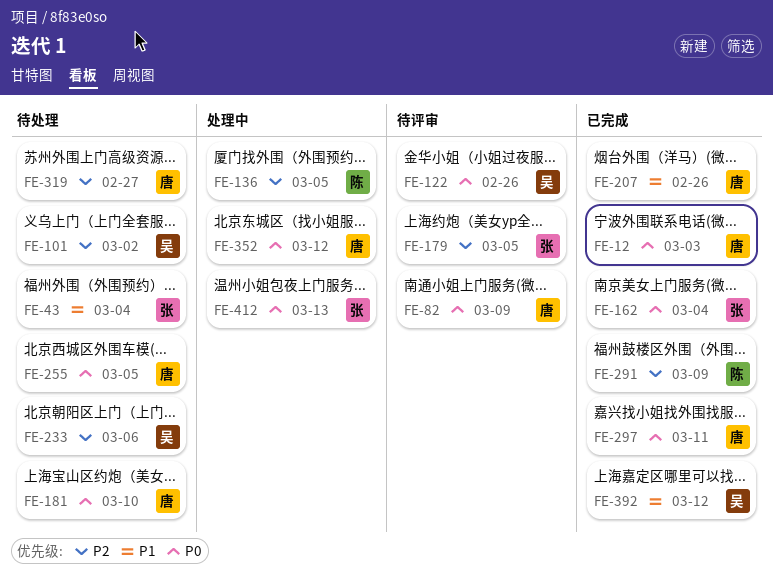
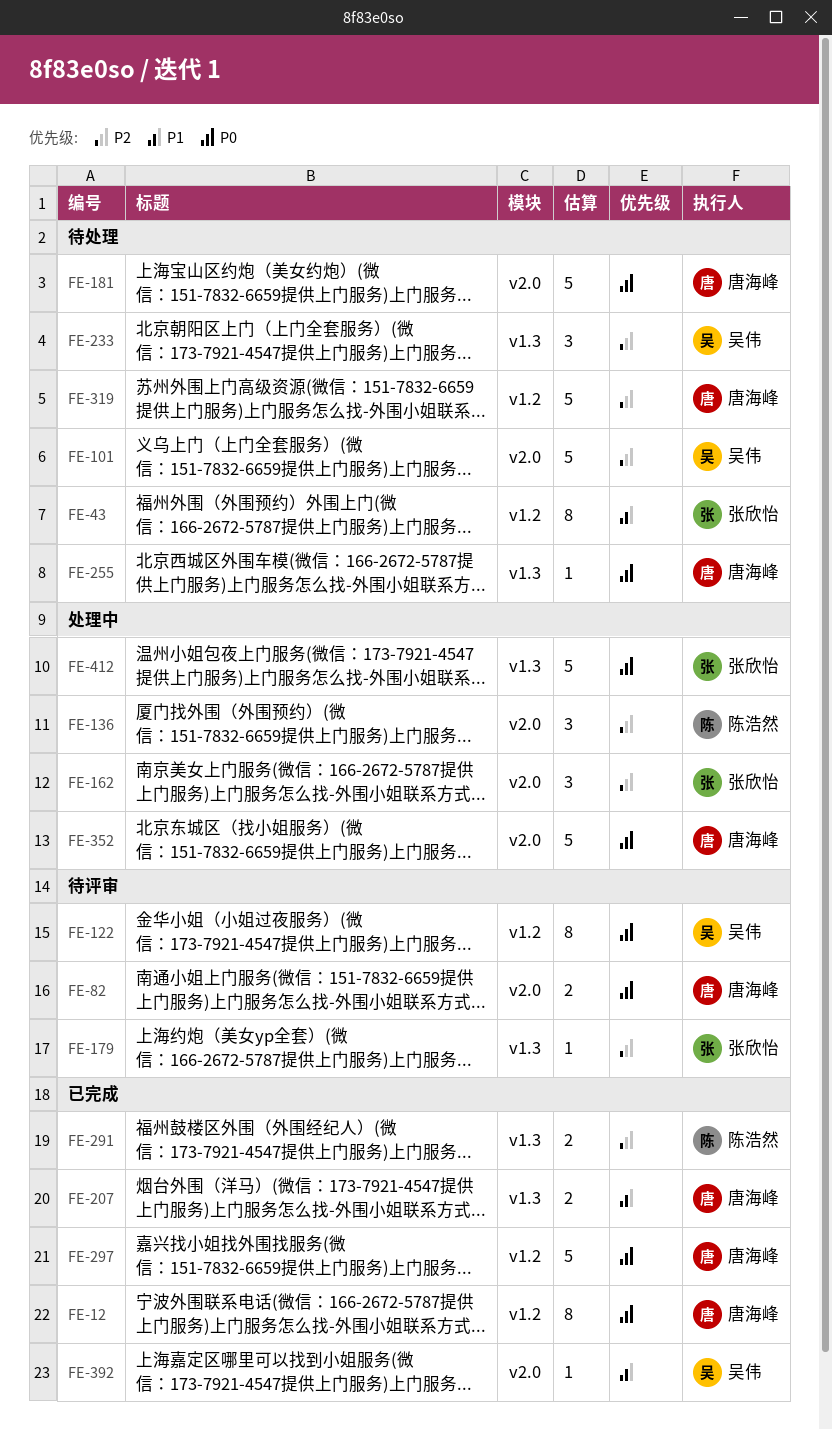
FE-162, status: 已完成 -> 处理中
FE-162, priority: P0 -> P2

